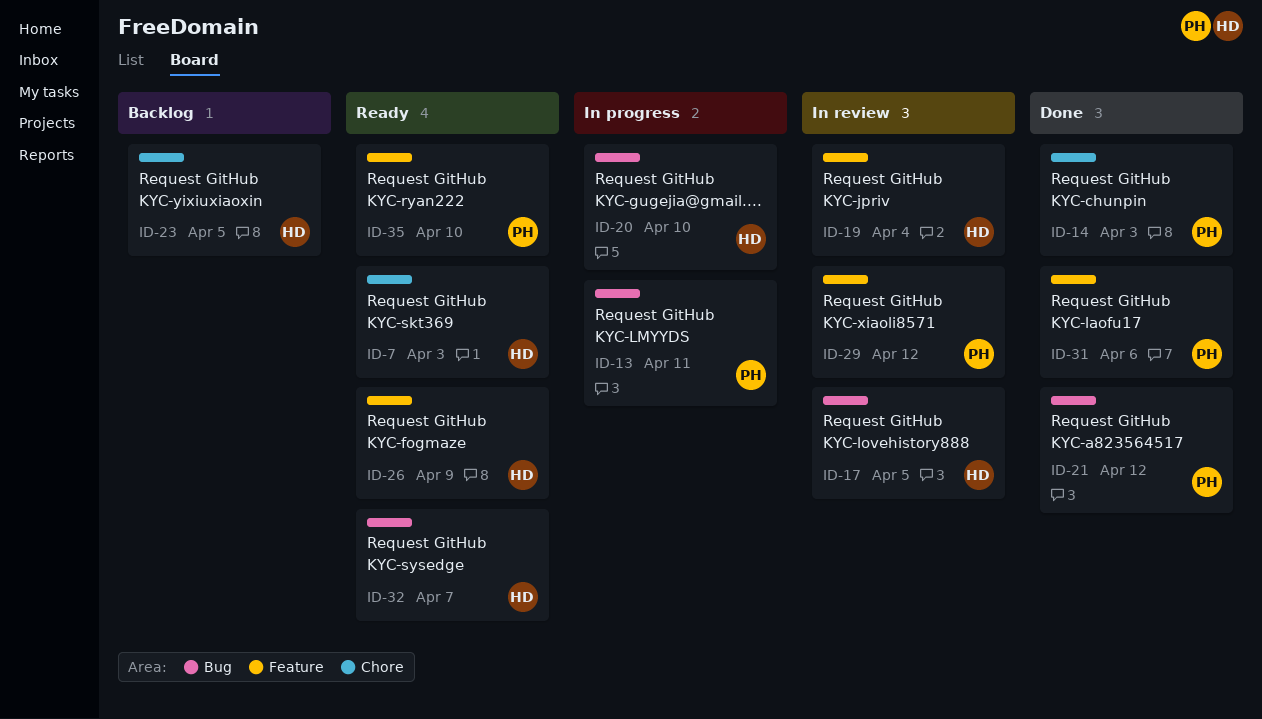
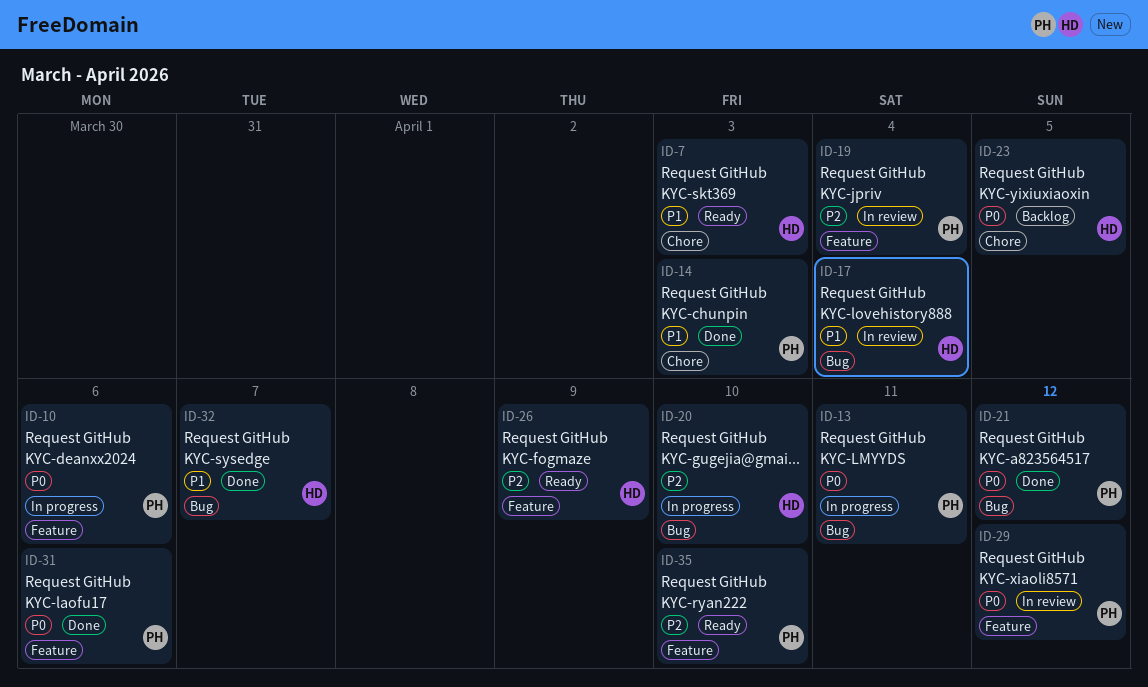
ID-10: none -> present
ID-17, due: Apr 5 -> Apr 4
ID-19, owner: HD -> PH
ID-32, status: Ready -> Done

